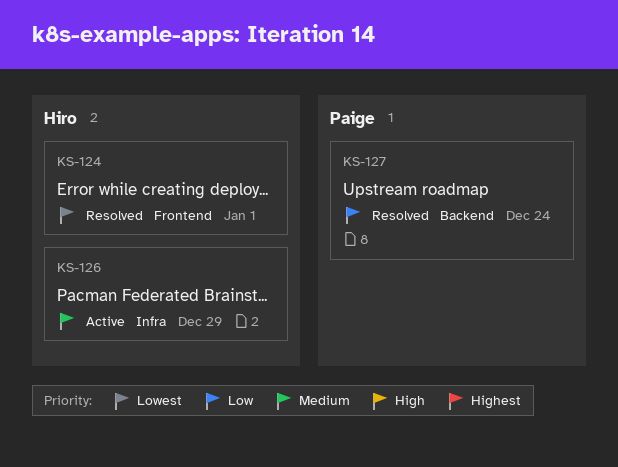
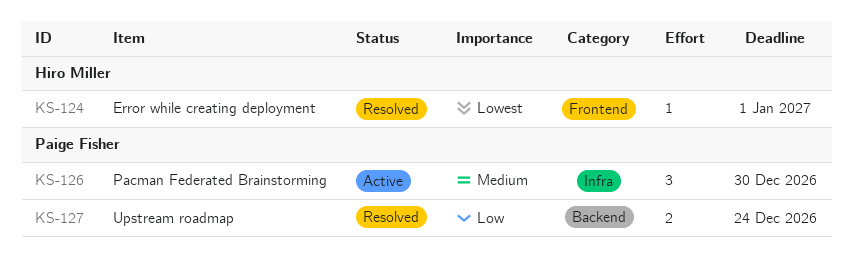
KS-126, owner: Hiro Miller -> Paige Fisher
KS-126, due: Dec 29 -> Dec 30

